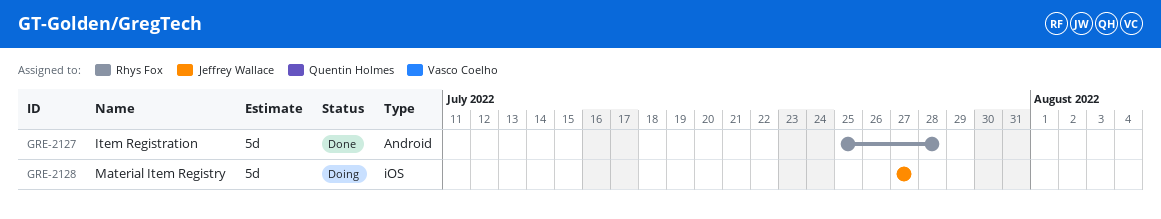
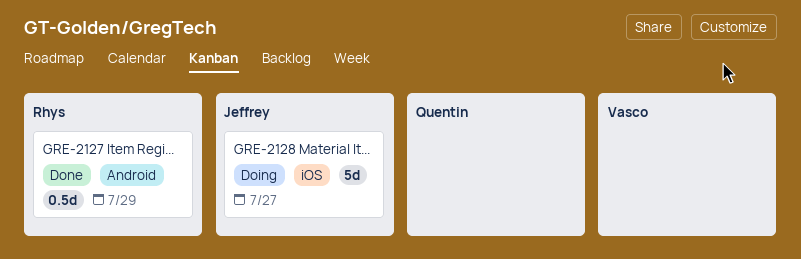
GRE-2127, estimate: 5d -> 0.5d
GRE-2127, due: Jul 28 -> Jul 29

